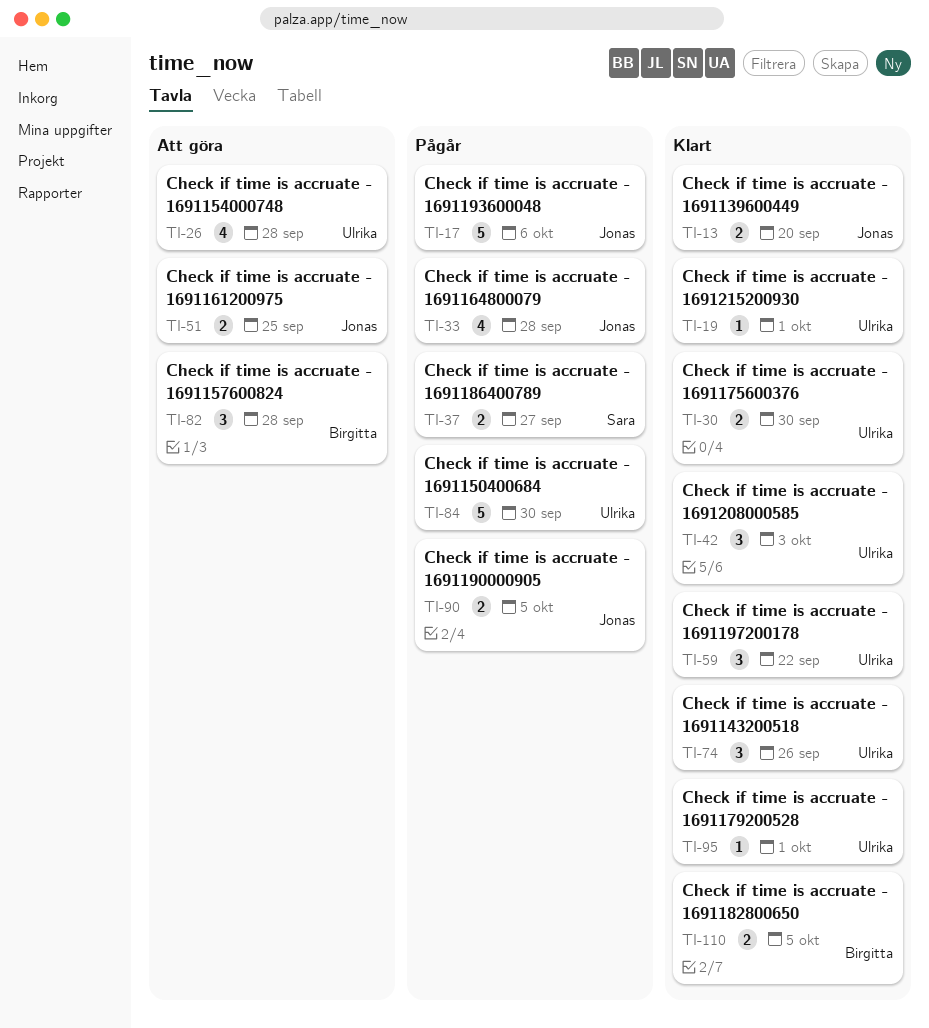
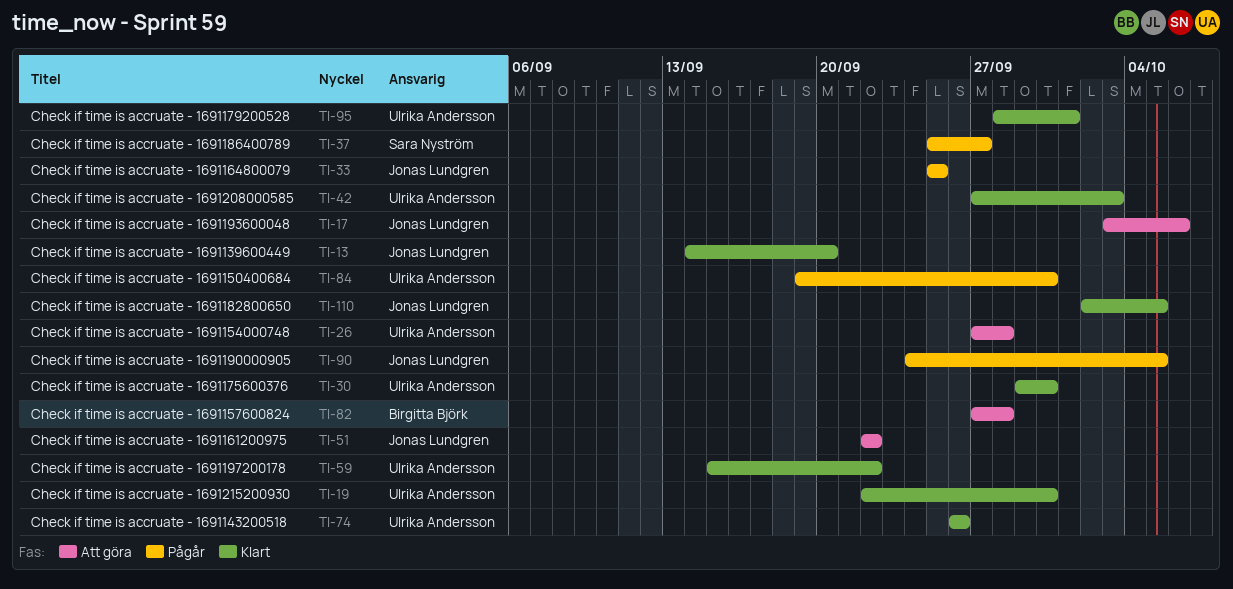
TI-17, status: Pågår -> Att göra
TI-19, due: Oct 1 -> Sep 30
TI-33, due: Sep 28 -> Sep 25
TI-51, due: Sep 25 -> Sep 22
TI-110, owner: Birgitta Björk -> Jonas Lundgren

